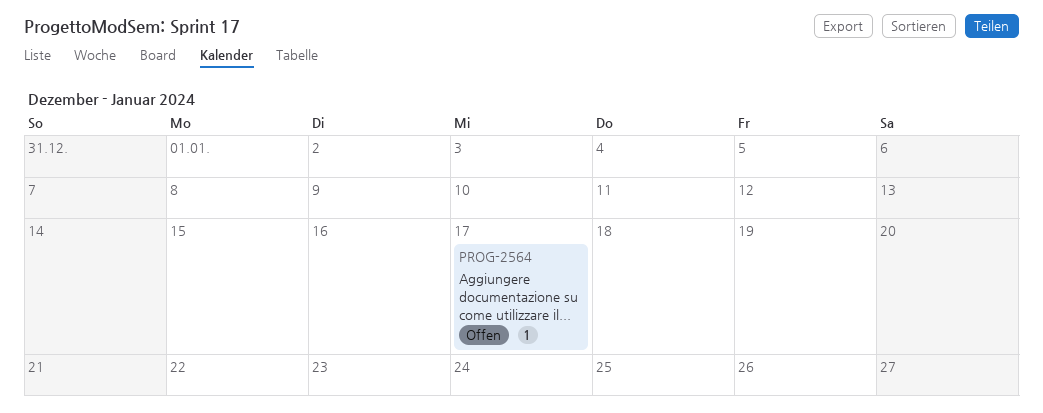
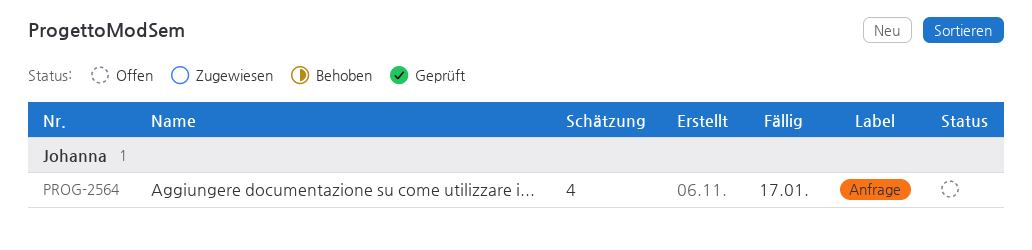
PROG-2564, estimate: 1 -> 4

